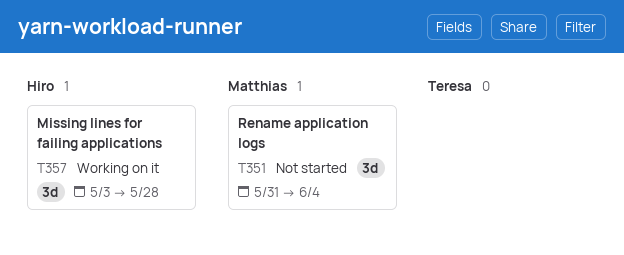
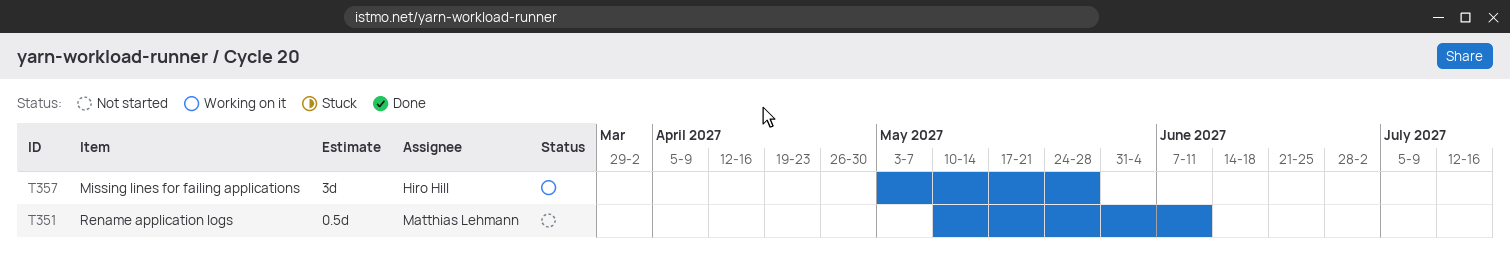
T351, estimate: 3d -> 0.5d
T351, start: May 31 -> May 10
T351, due: Jun 4 -> Jun 11

